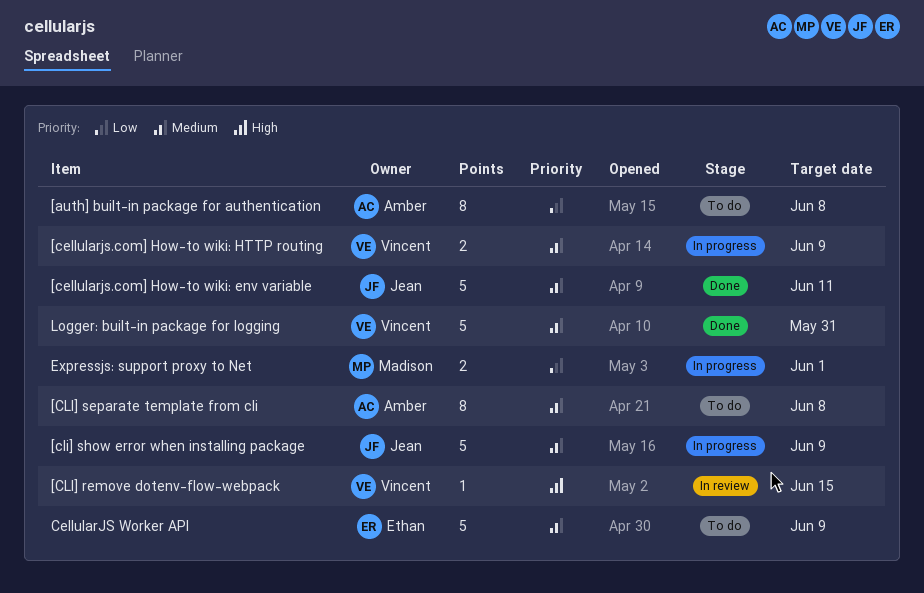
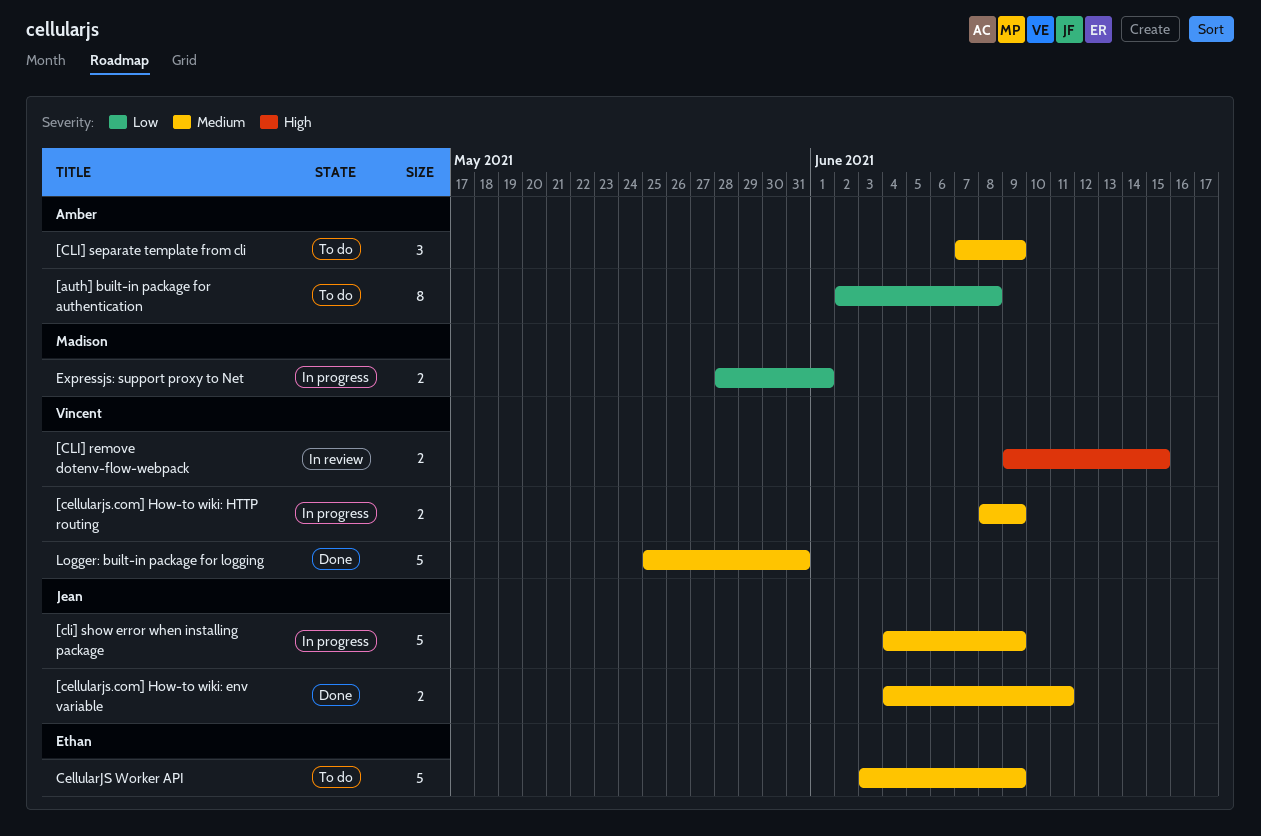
[cellularjs.com] How-to wiki: env variable, estimate: 5 -> 2
[CLI] remove dotenv-flow-webpack, estimate: 1 -> 2
[CLI] separate template from cli, estimate: 8 -> 3
[CLI] separate template from cli, due: Jun 8 -> Jun 9

